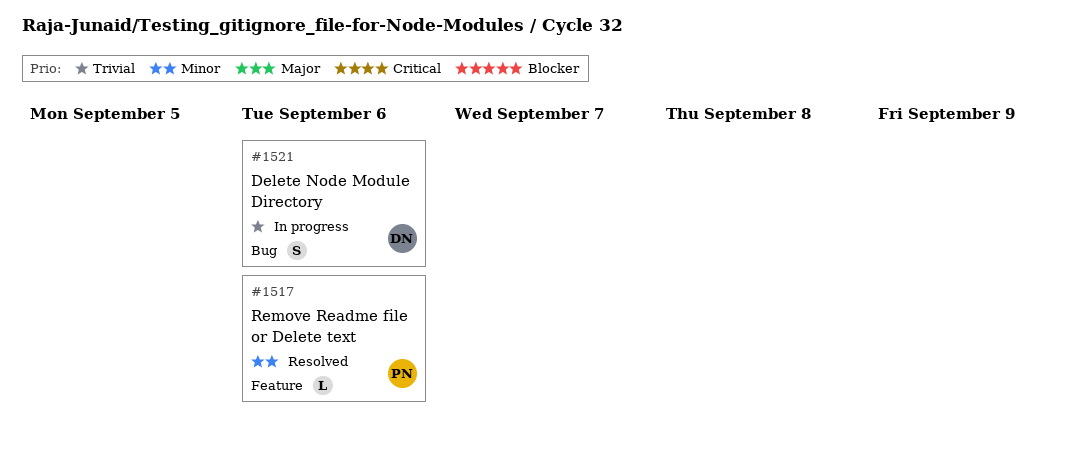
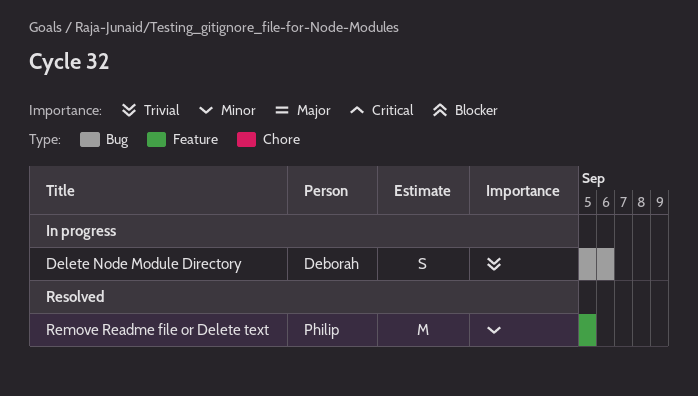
Remove Readme file or Delete text, estimate: L -> M
Remove Readme file or Delete text, due: Sep 6 -> Sep 5

